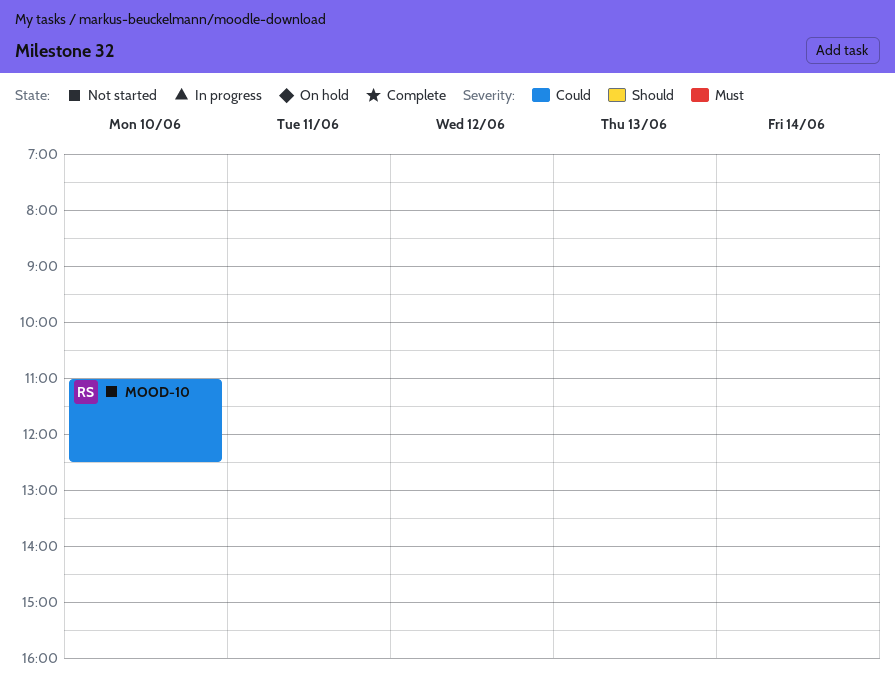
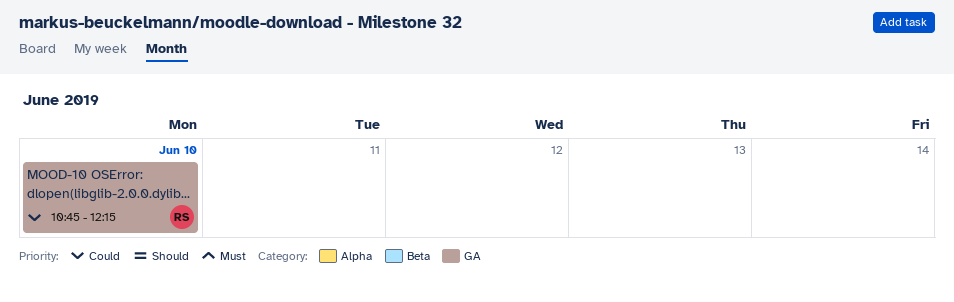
MOOD-10, begins: 11:00 -> 10:45
MOOD-10, ends: 12:30 -> 12:15

